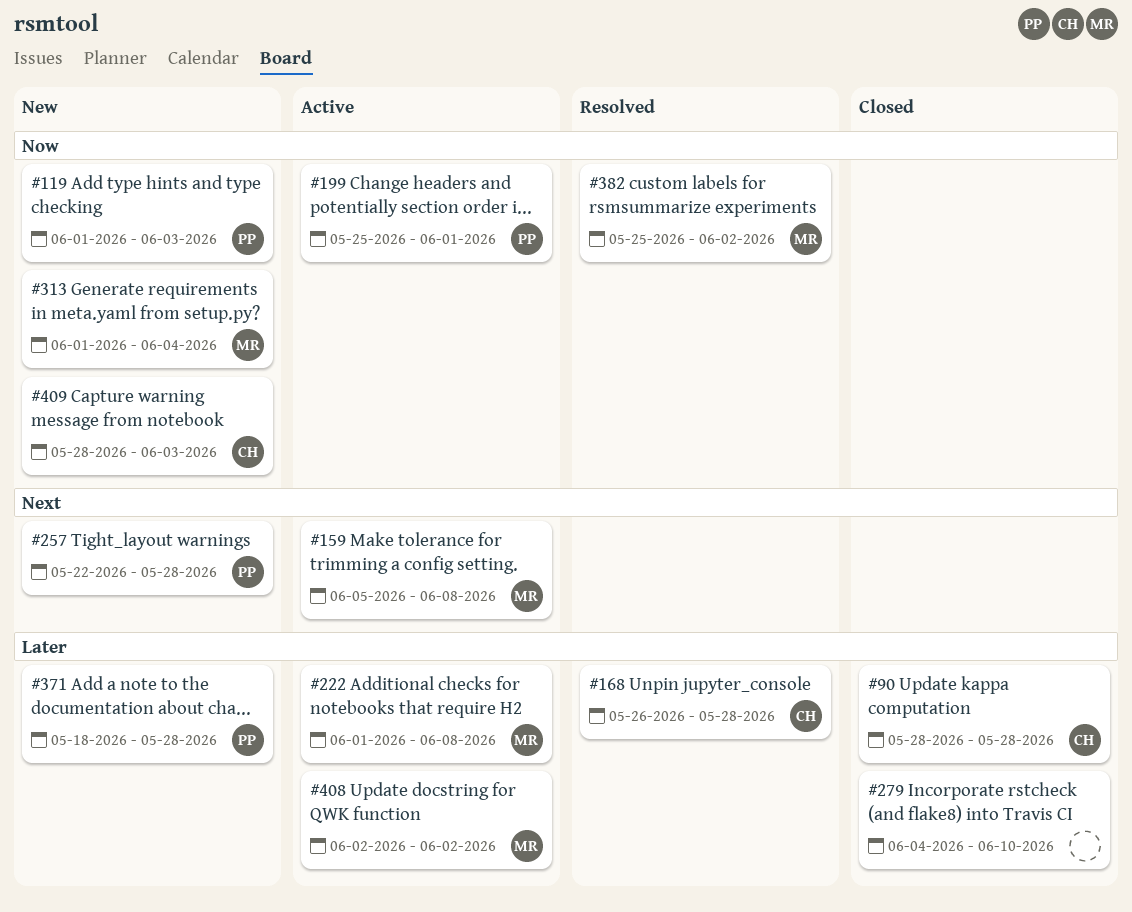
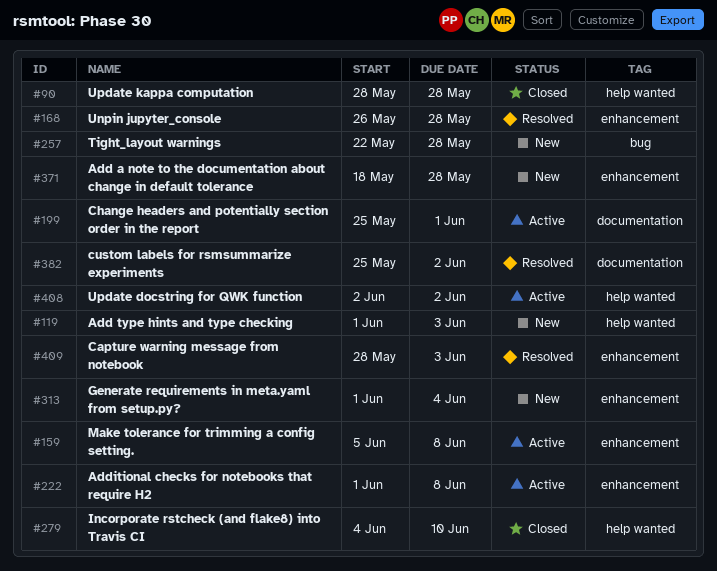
#409, status: New -> Resolved

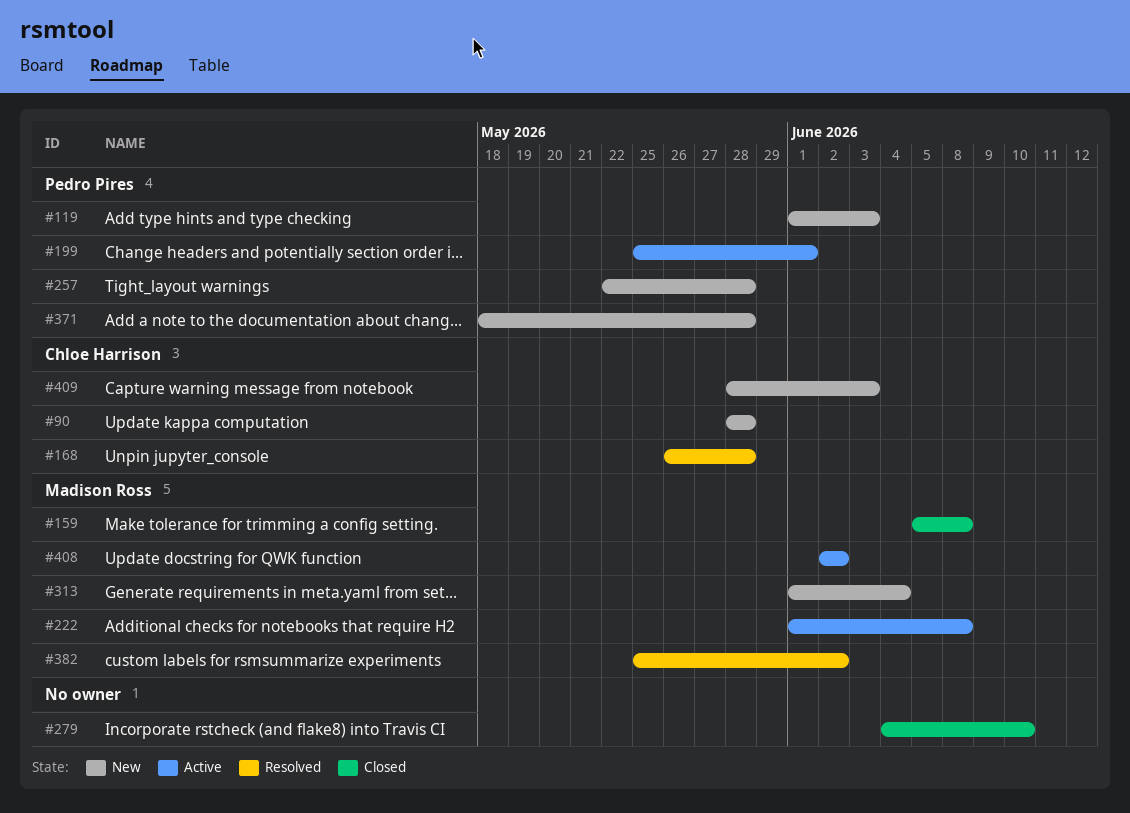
#90, status: Closed -> New
#159, status: Active -> Closed
#409, status: Resolved -> New

